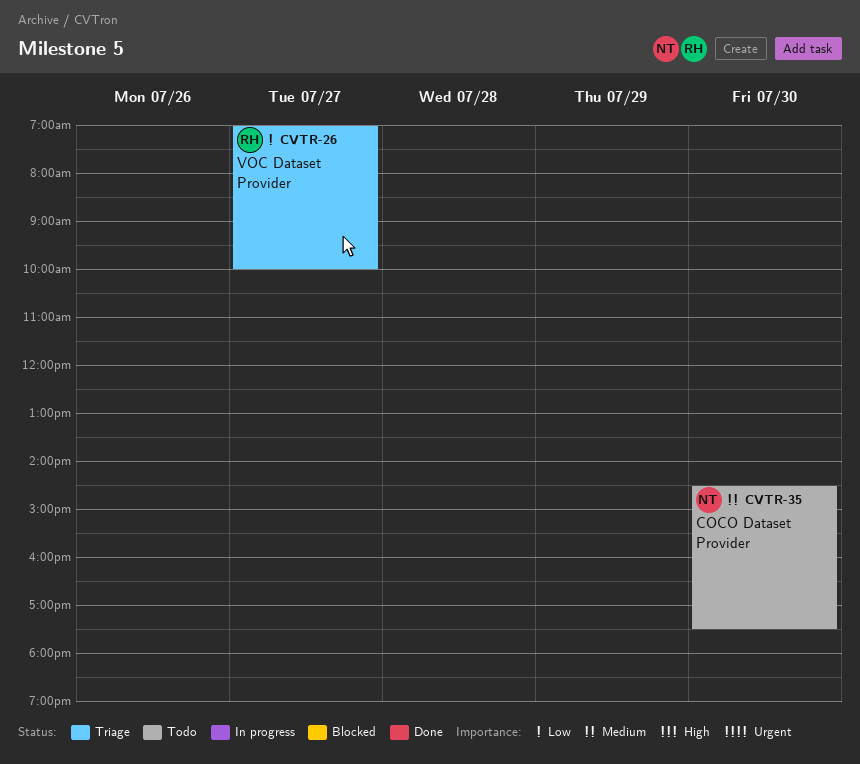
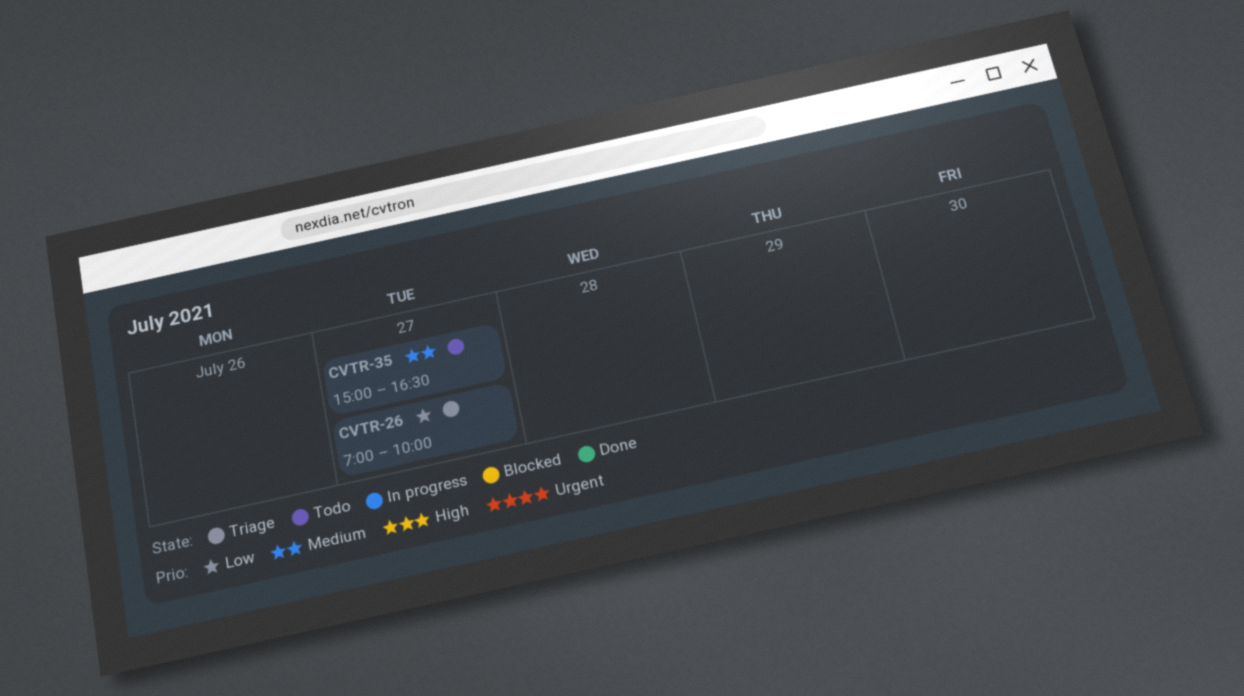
CVTR-35, day: Jul 30 -> Jul 27
CVTR-35, begins: 14:30 -> 15:00
CVTR-35, ends: 17:30 -> 16:30

